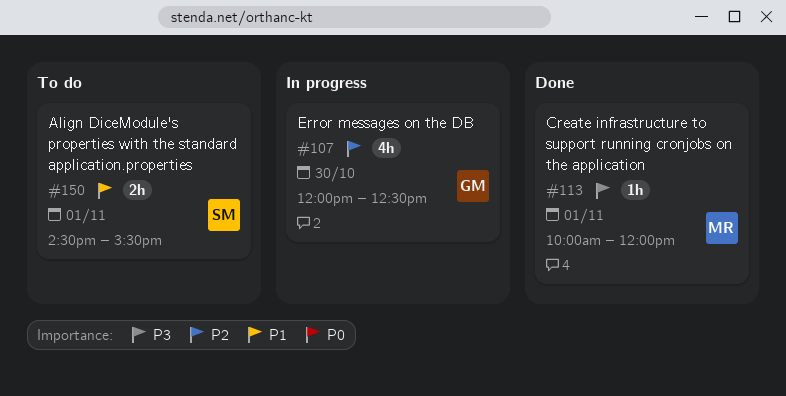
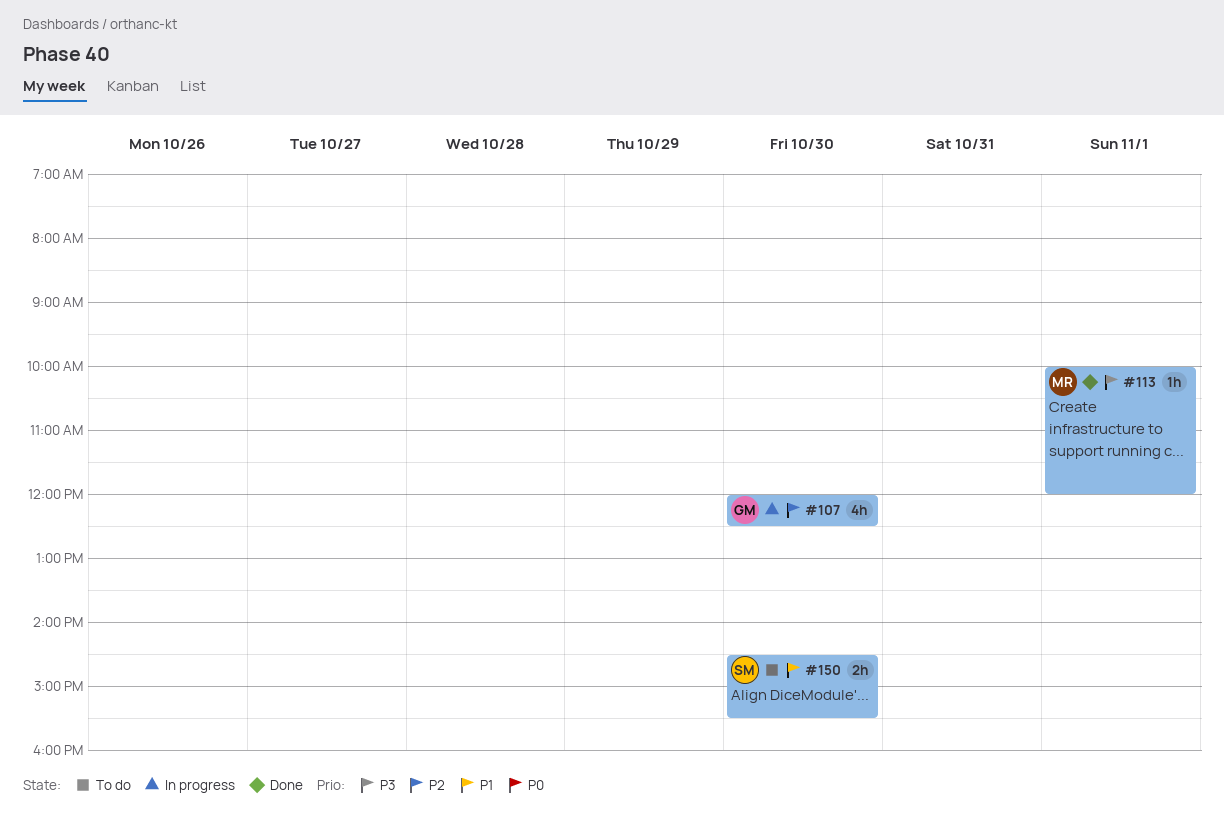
#150, day: Nov 1 -> Oct 30

